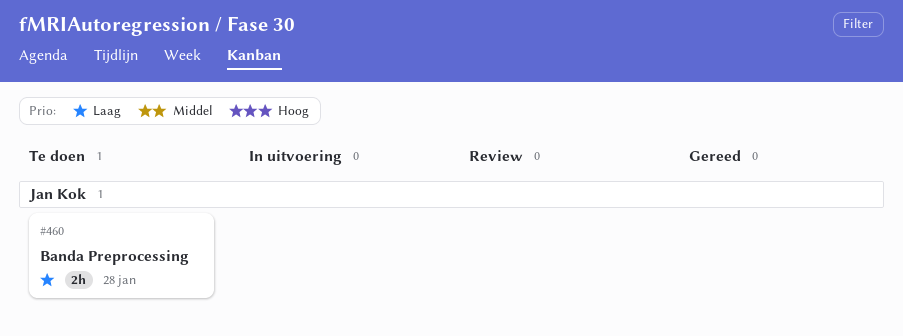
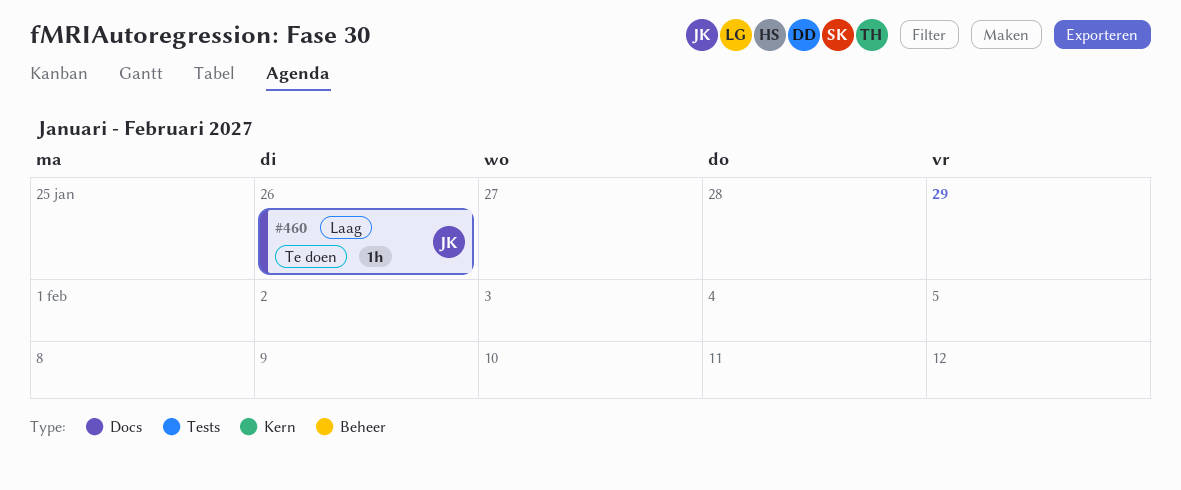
#460, estimate: 2h -> 1h
#460, due: Jan 28 -> Jan 26

